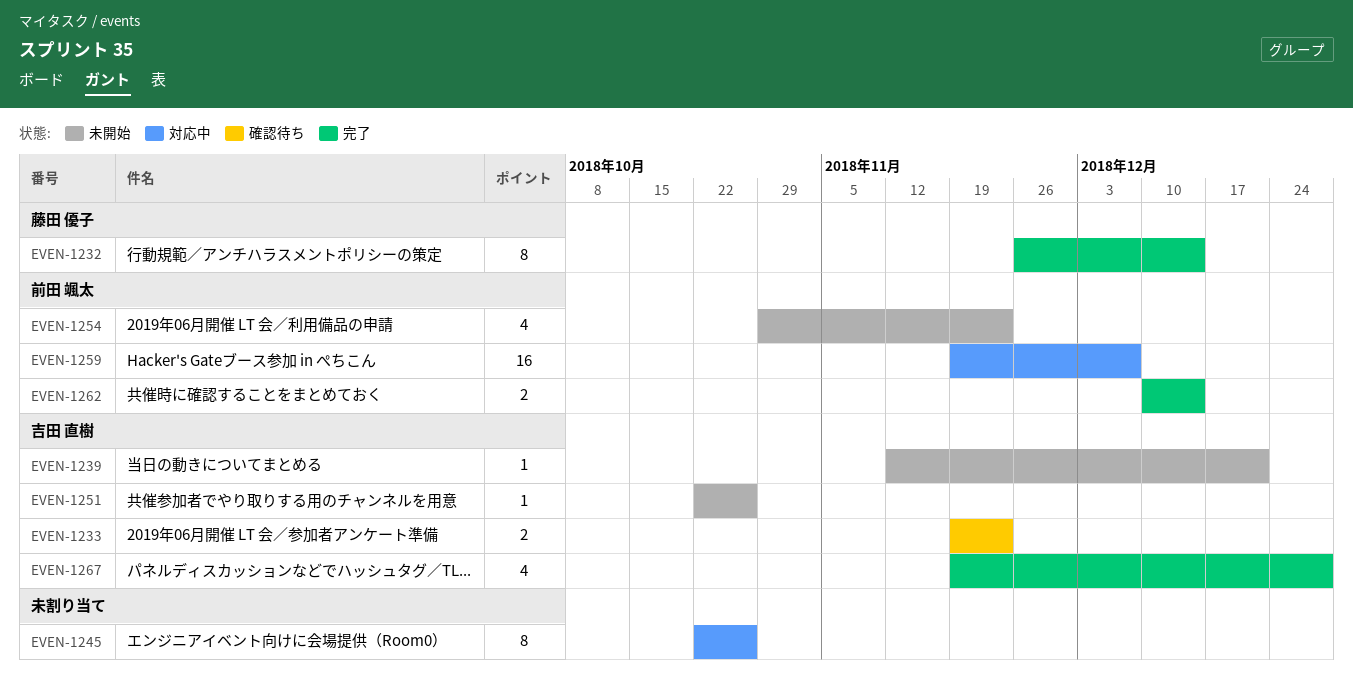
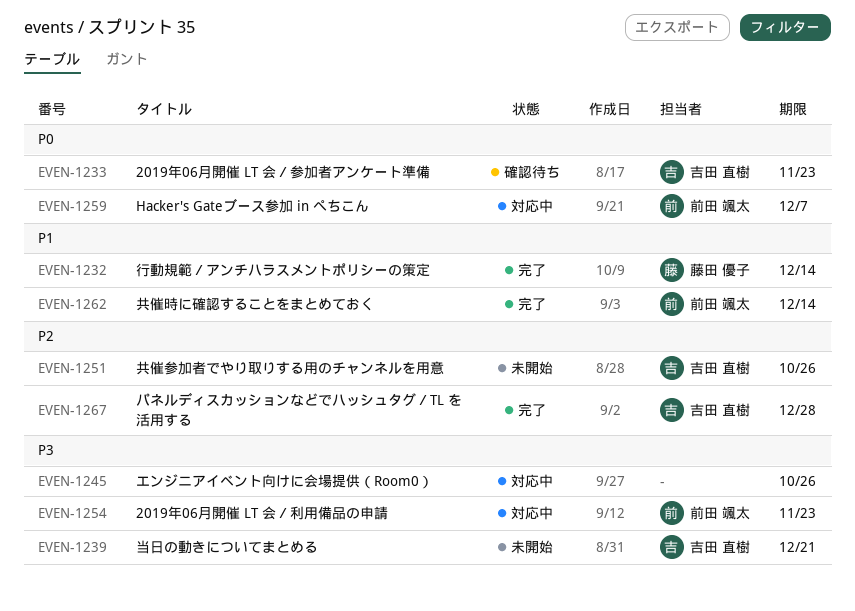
EVEN-1254, status: 未開始 -> 対応中

